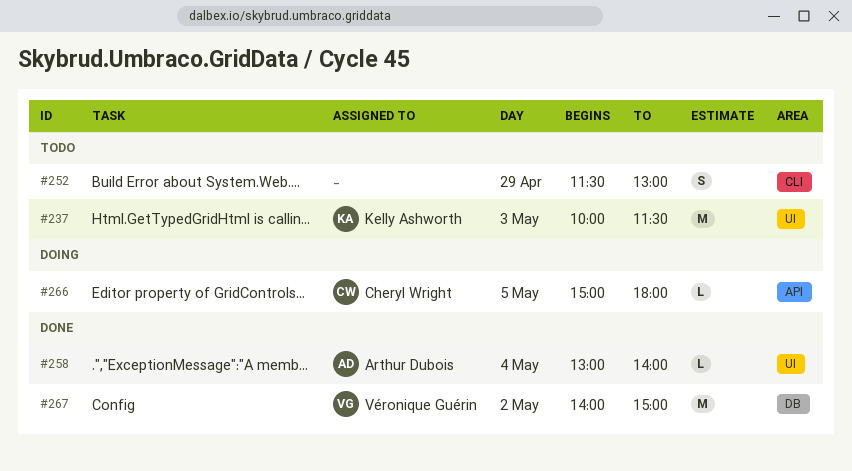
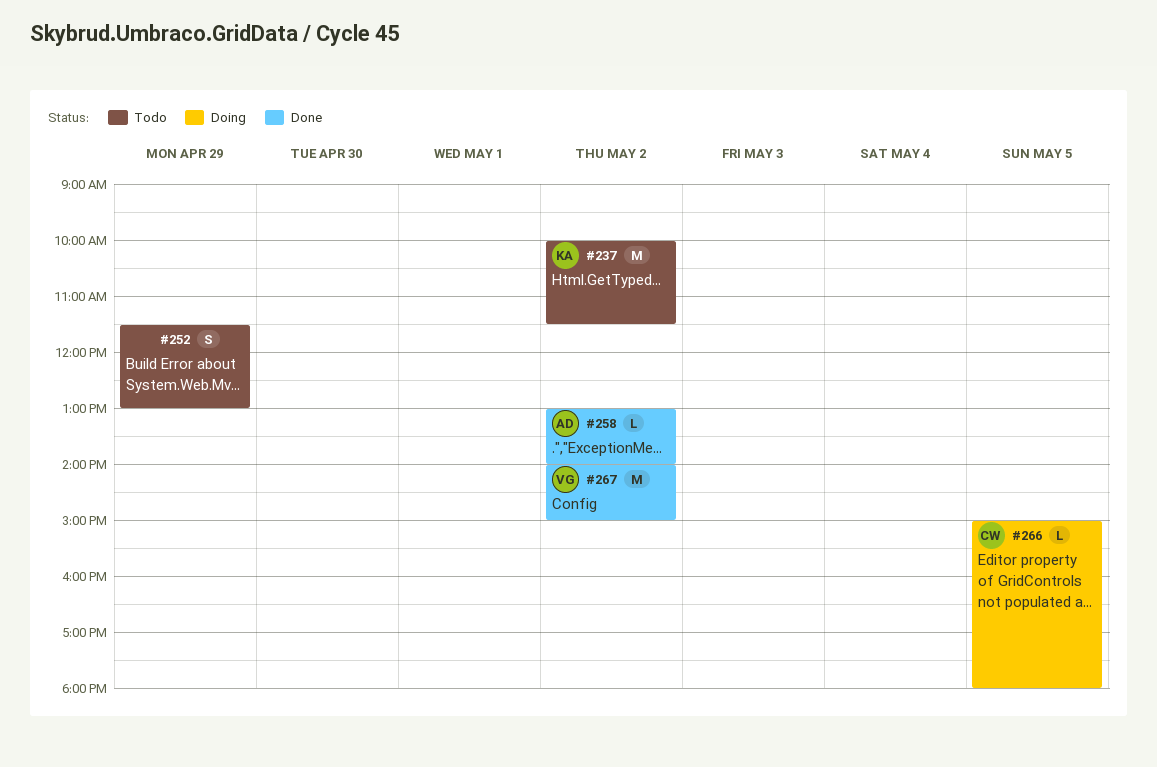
#237, day: May 3 -> May 2
#258, day: May 4 -> May 2

